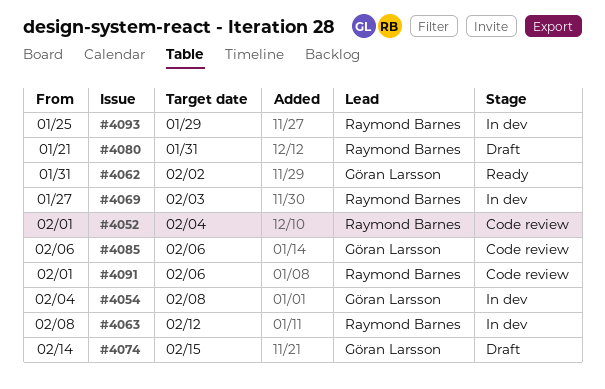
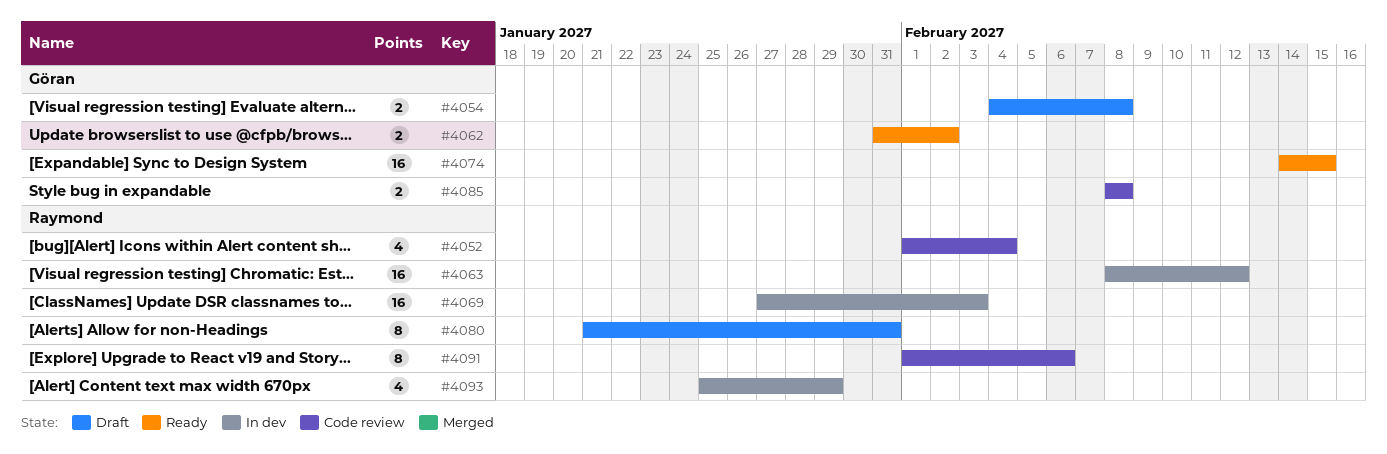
#4054, status: In dev -> Draft
#4074, status: Draft -> Ready
#4085, start: Feb 6 -> Feb 8
#4085, due: Feb 6 -> Feb 8

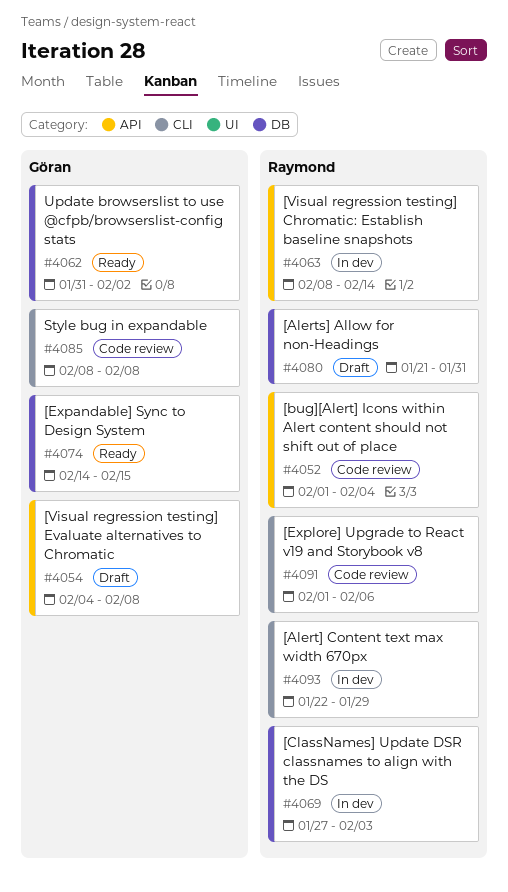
#4063, due: Feb 12 -> Feb 14
#4093, start: Jan 25 -> Jan 22

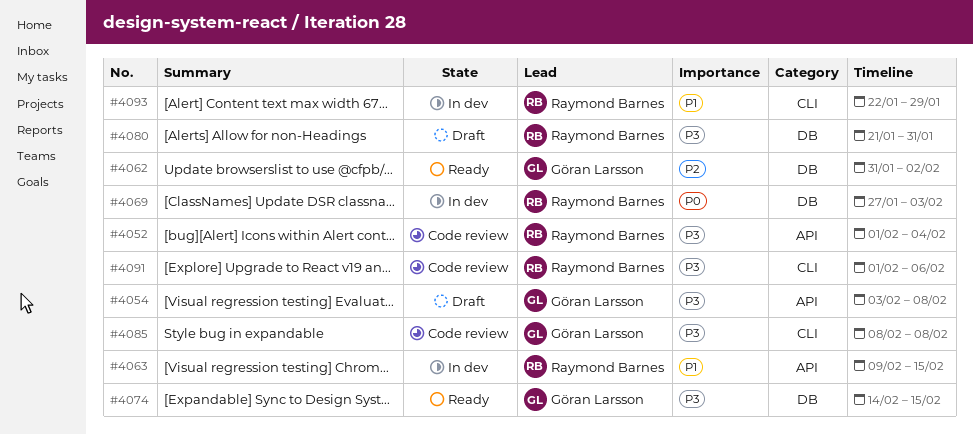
#4054, start: Feb 4 -> Feb 3
#4063, start: Feb 8 -> Feb 9
#4063, due: Feb 14 -> Feb 15

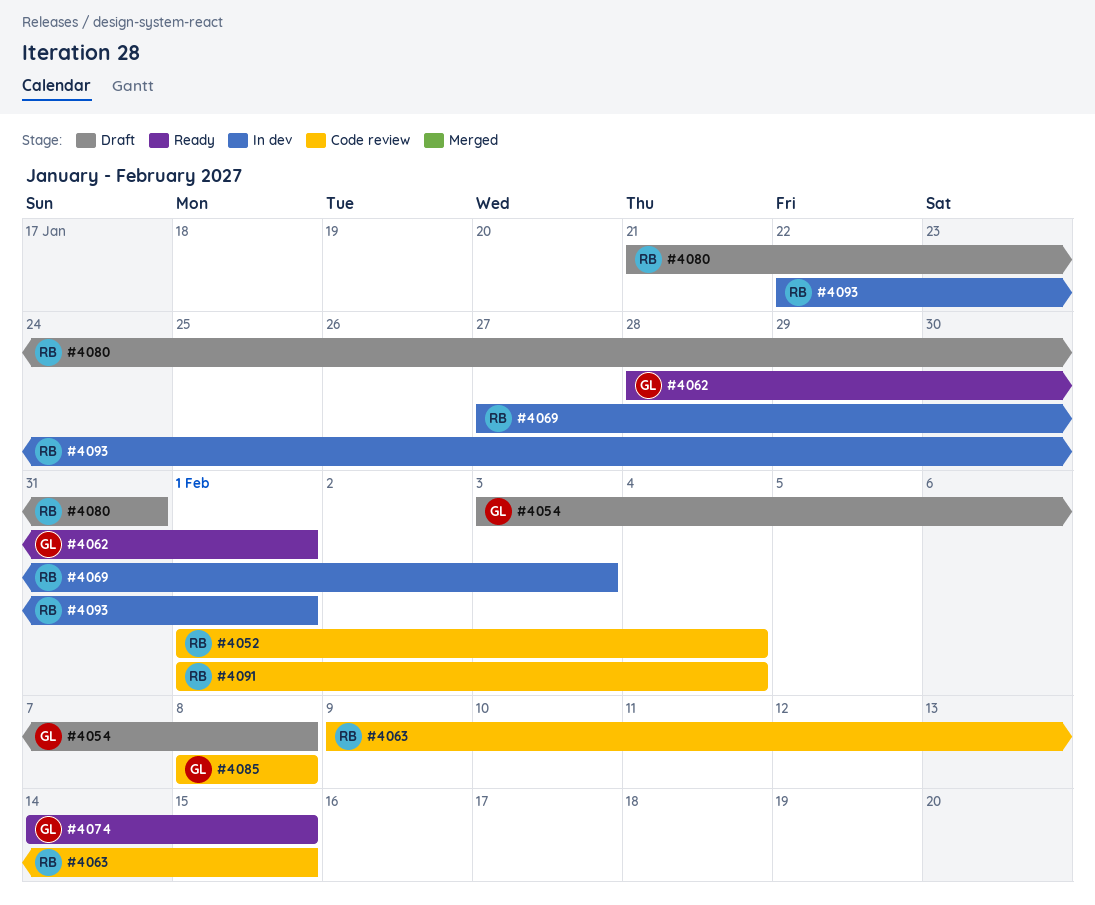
#4062, start: Jan 31 -> Jan 28
#4062, due: Feb 2 -> Feb 1
#4063, status: In dev -> Code review
#4091, due: Feb 6 -> Feb 4
#4093, due: Jan 29 -> Feb 1

